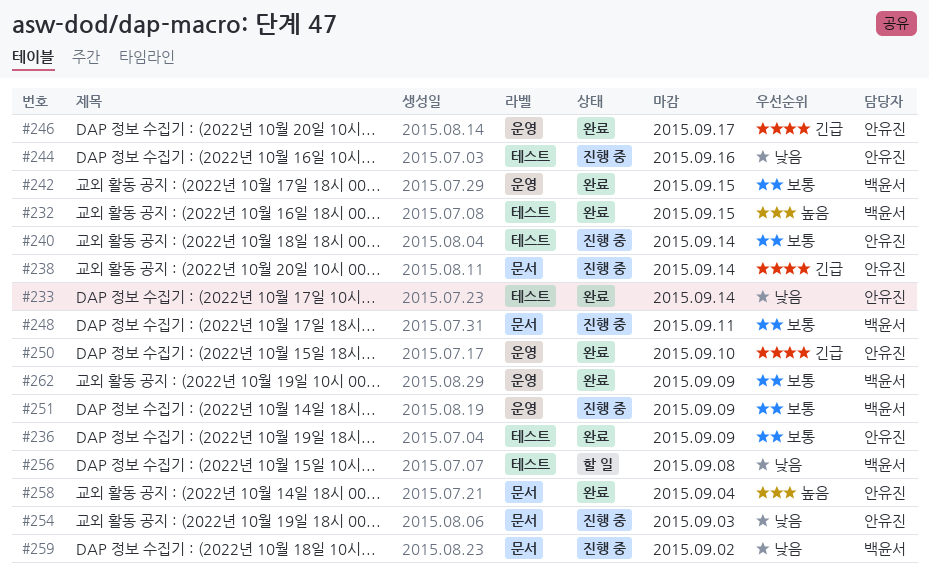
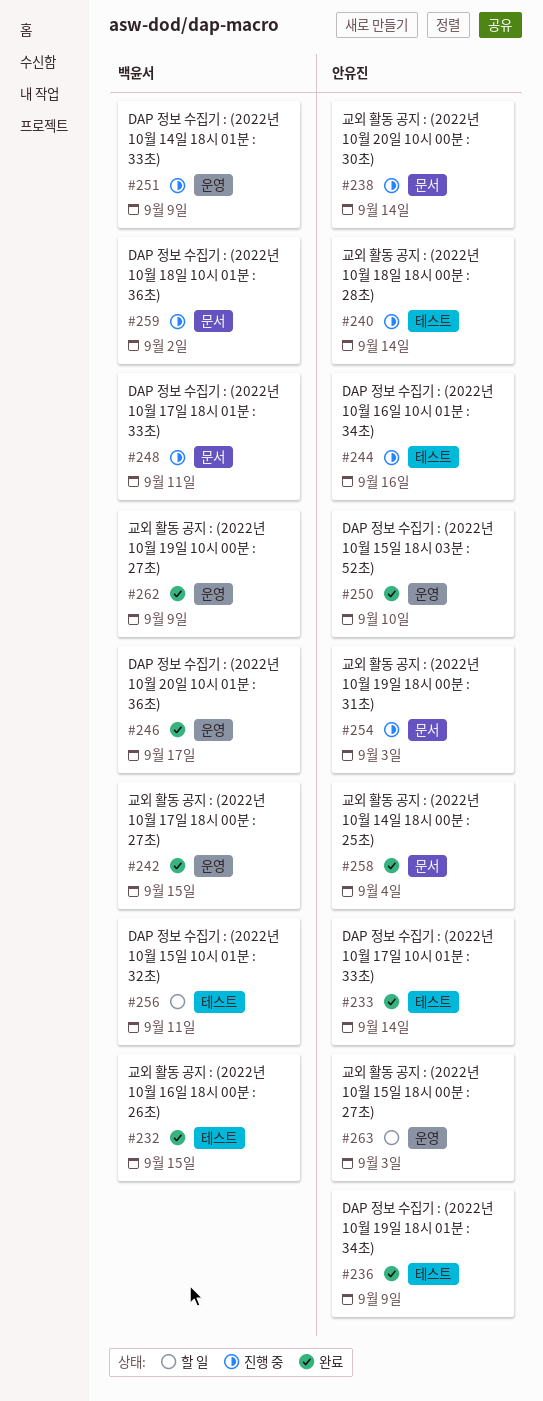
#246, owner: 안유진 -> 백윤서
#256, due: Sep 8 -> Sep 11
#263: none -> present

